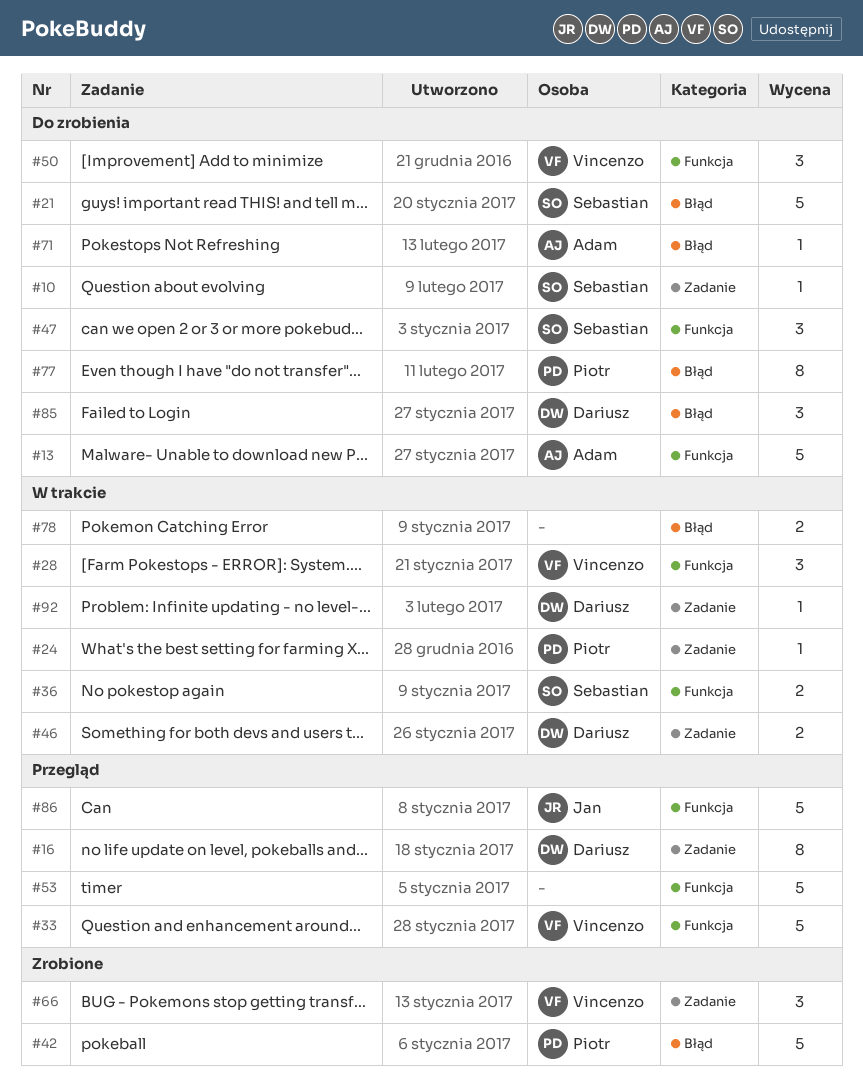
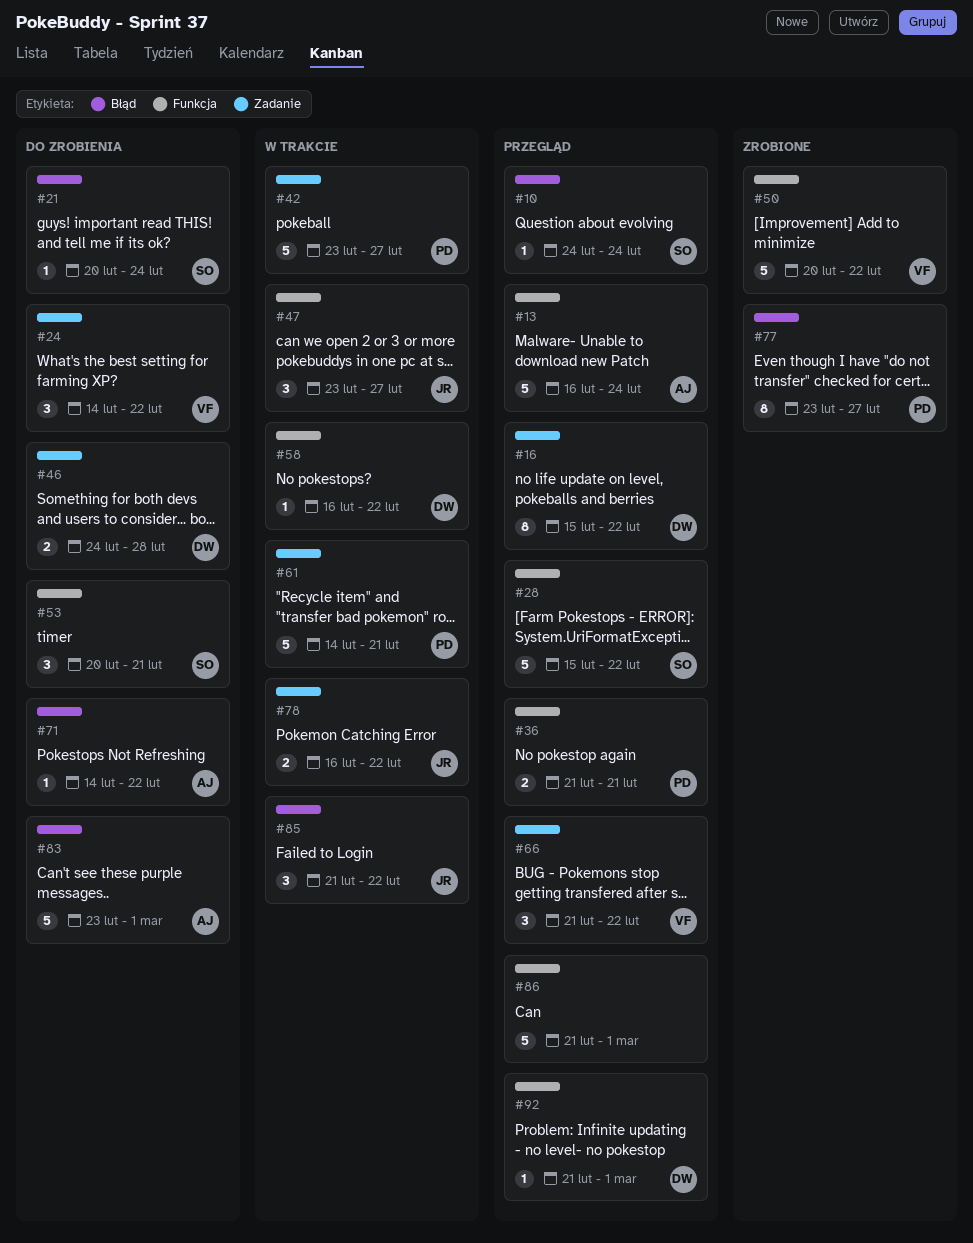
#10, status: Do zrobienia -> Przegląd
#10, label: Zadanie -> Błąd
#13, status: Do zrobienia -> Przegląd
#21, estimate: 5 -> 1
#24, status: W trakcie -> Do zrobienia
#24, owner: Piotr -> Vincenzo
#24, estimate: 1 -> 3
#28, status: W trakcie -> Przegląd
#28, owner: Vincenzo -> Sebastian
#28, estimate: 3 -> 5
#33: present -> none
#36, status: W trakcie -> Przegląd
#36, owner: Sebastian -> Piotr
#42, status: Zrobione -> W trakcie
#42, label: Błąd -> Zadanie
#46, status: W trakcie -> Do zrobienia
#47, status: Do zrobienia -> W trakcie
#47, owner: Sebastian -> Jan
#50, status: Do zrobienia -> Zrobione
#50, estimate: 3 -> 5
#53, status: Przegląd -> Do zrobienia
#53, owner: none -> Sebastian
#53, estimate: 5 -> 3
#58: none -> present
#61: none -> present
#66, status: Zrobione -> Przegląd
#77, status: Do zrobienia -> Zrobione
#78, owner: none -> Jan
#78, label: Błąd -> Zadanie
#83: none -> present
#85, status: Do zrobienia -> W trakcie
#85, owner: Dariusz -> Jan
#86, owner: Jan -> none
#92, status: W trakcie -> Przegląd
#92, label: Zadanie -> Funkcja

